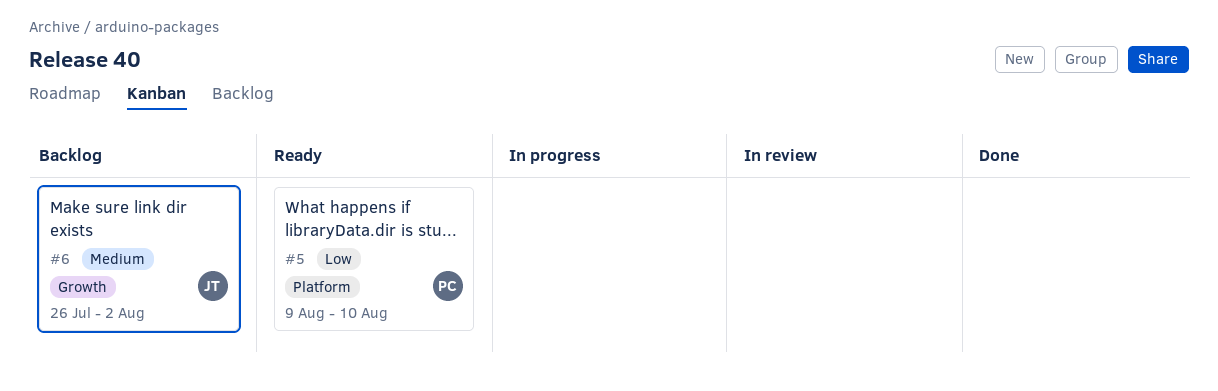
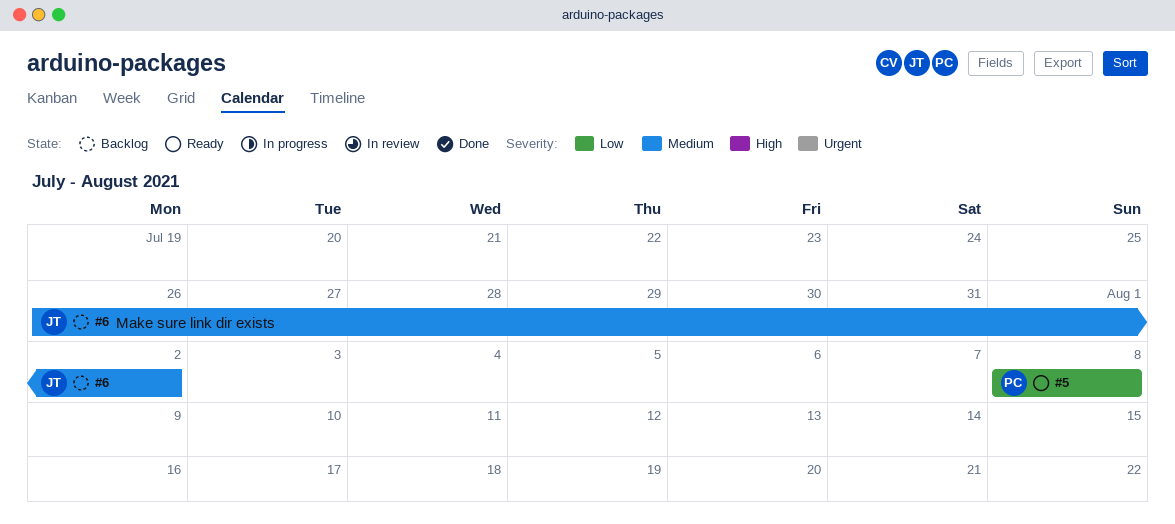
#5, start: Aug 9 -> Aug 8
#5, due: Aug 10 -> Aug 8

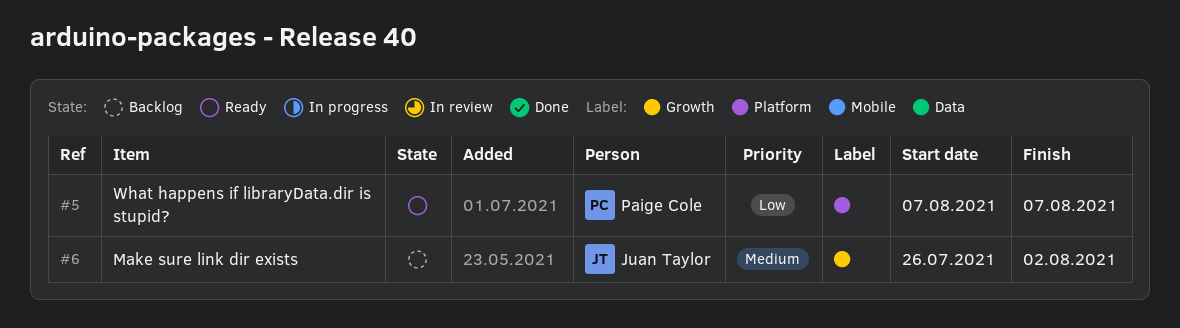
#5, start: Aug 8 -> Aug 7
#5, due: Aug 8 -> Aug 7

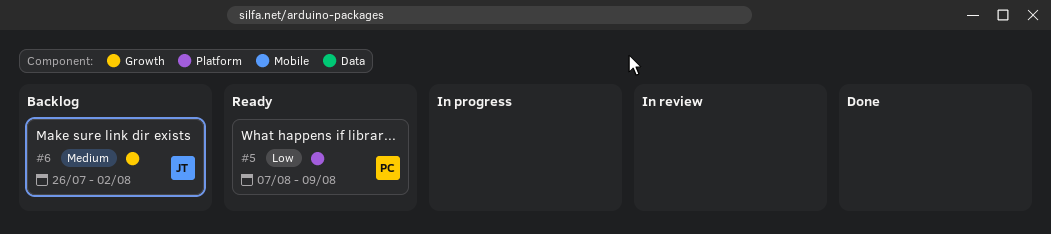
#5, due: Aug 7 -> Aug 9

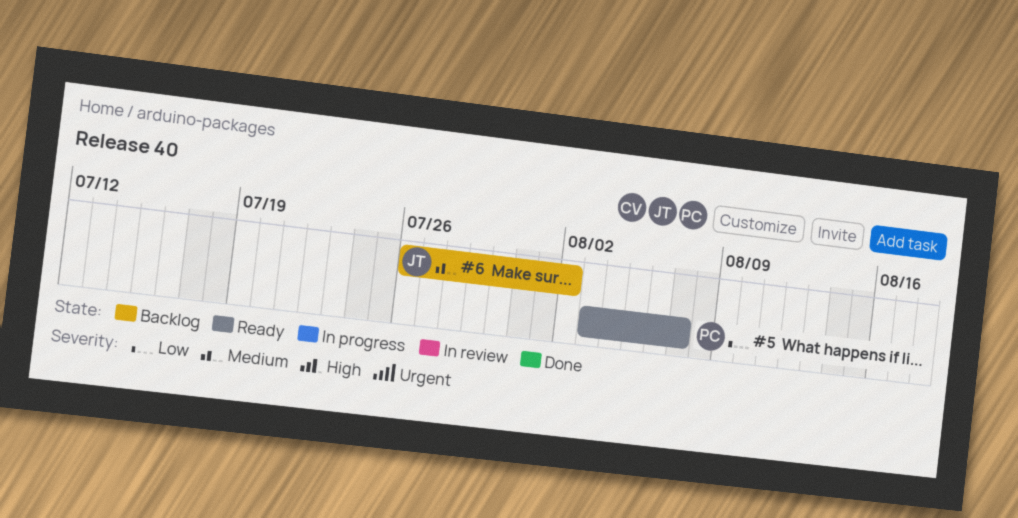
#5, start: Aug 7 -> Aug 3
#5, due: Aug 9 -> Aug 7

